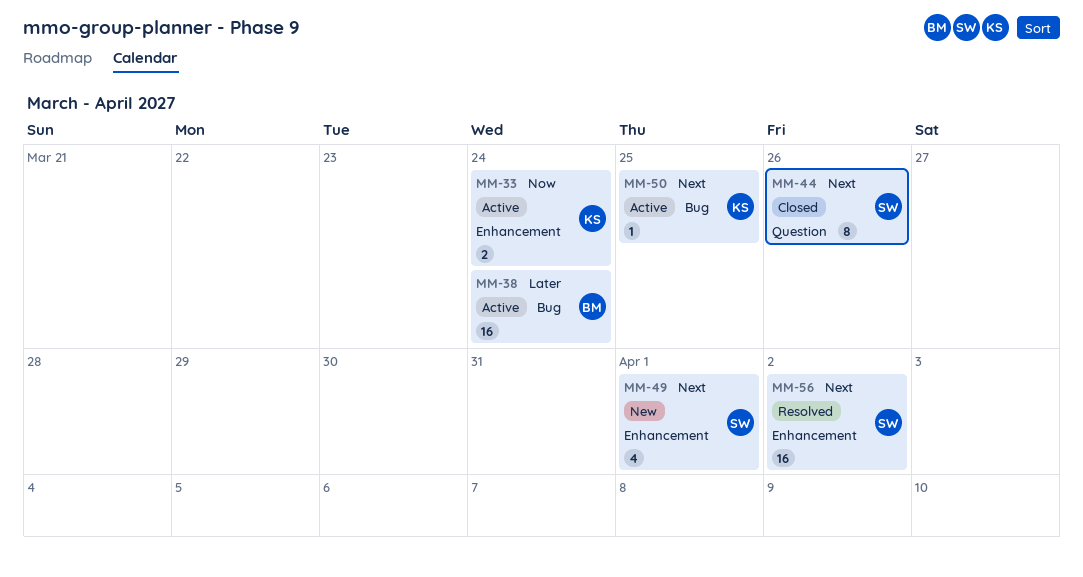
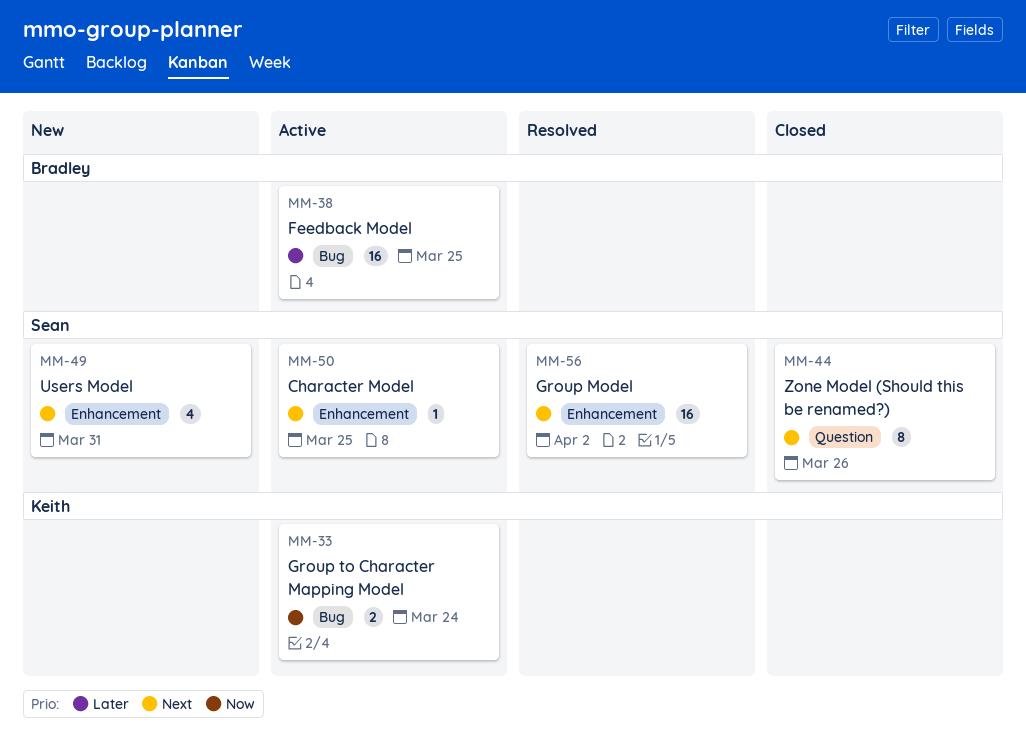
MM-33, label: Enhancement -> Bug
MM-38, due: Mar 24 -> Mar 25
MM-49, due: Apr 1 -> Mar 31
MM-50, owner: Keith -> Sean
MM-50, label: Bug -> Enhancement

